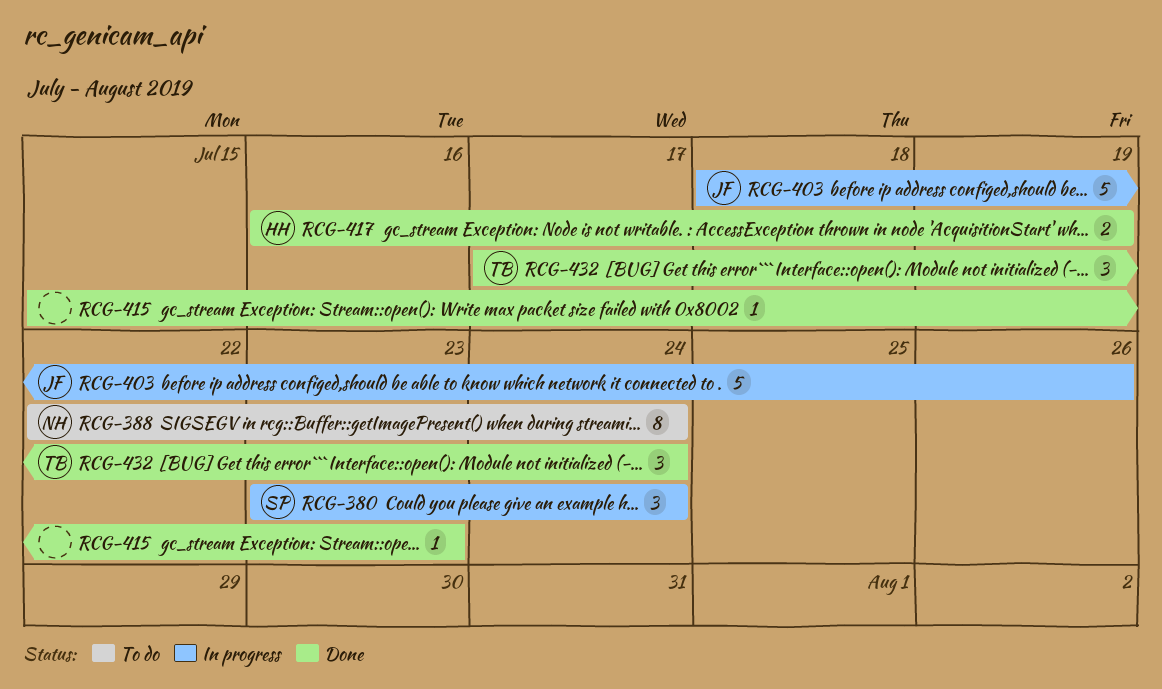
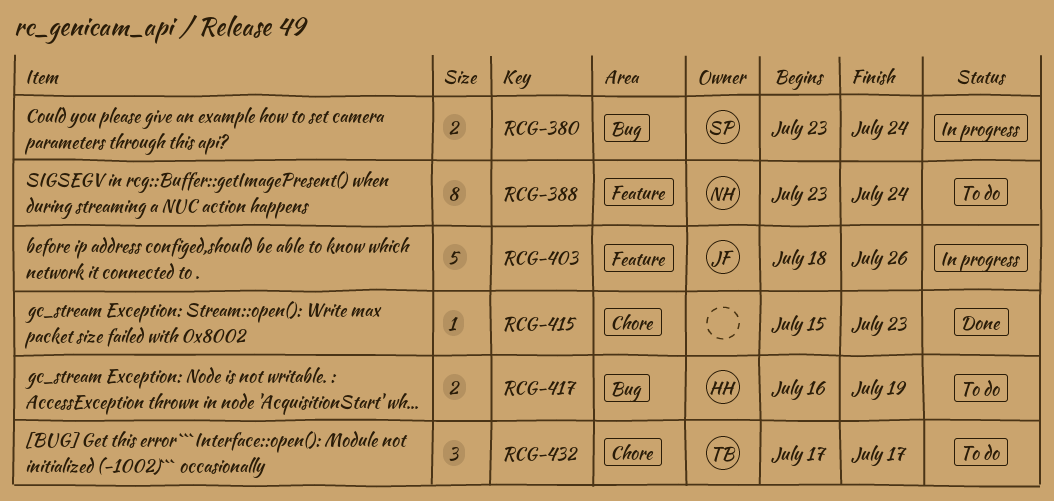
RCG-380, estimate: 3 -> 2
RCG-388, start: Jul 22 -> Jul 23
RCG-417, status: Done -> To do
RCG-432, status: Done -> To do
RCG-432, due: Jul 24 -> Jul 17

